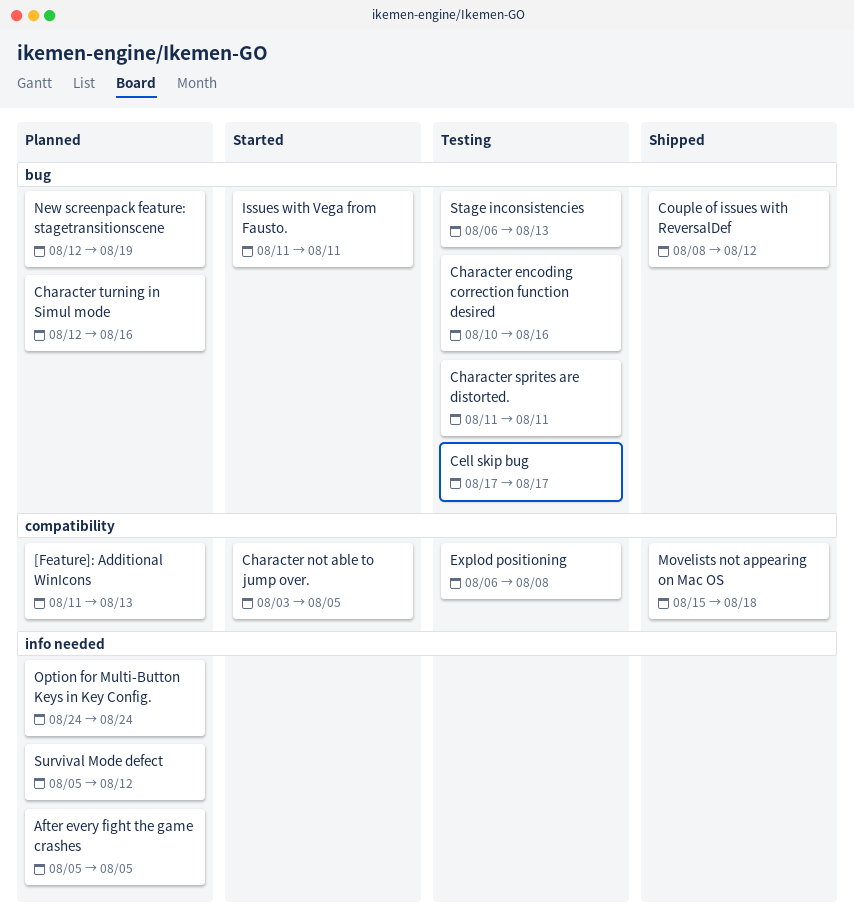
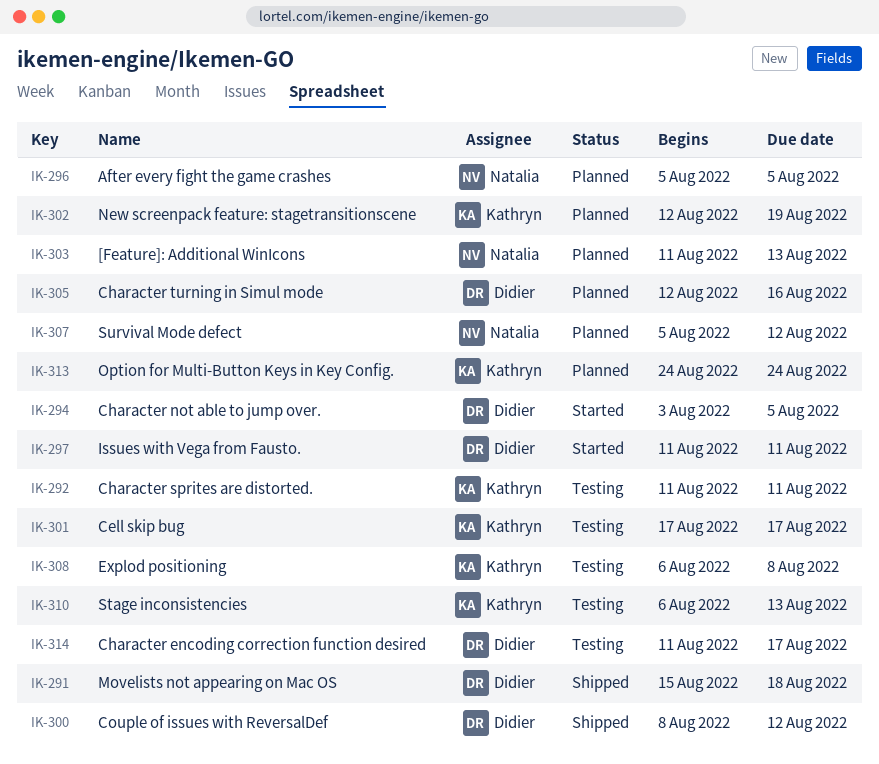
Character encoding correction function desired, start: Aug 10 -> Aug 11
Character encoding correction function desired, due: Aug 16 -> Aug 17

